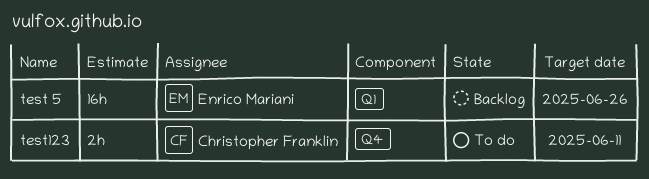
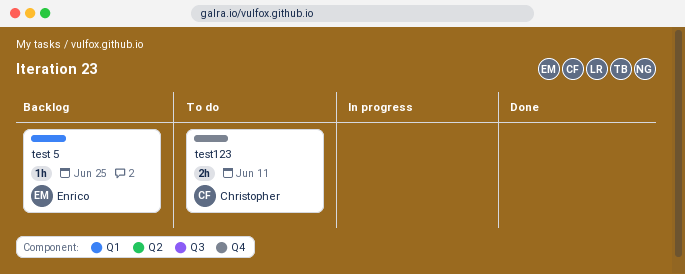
test 5, estimate: 16h -> 1h
test 5, due: Jun 26 -> Jun 25

